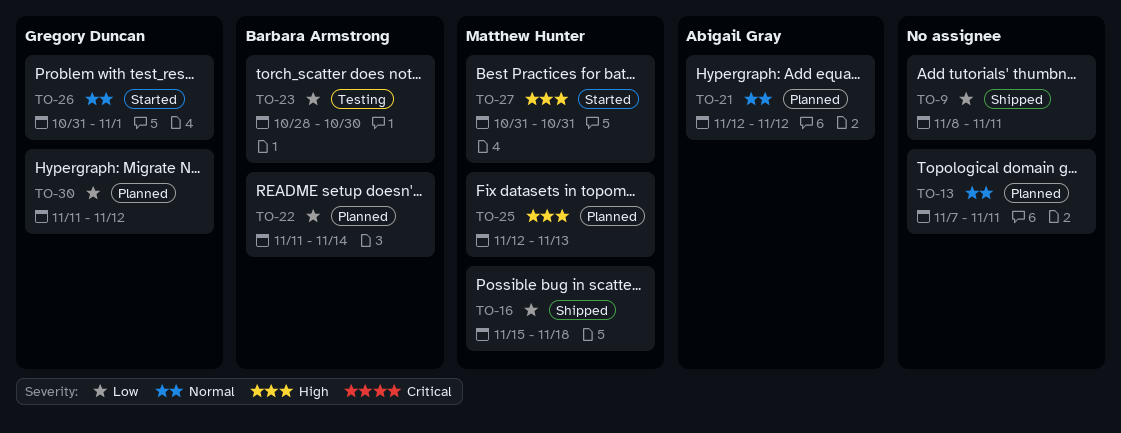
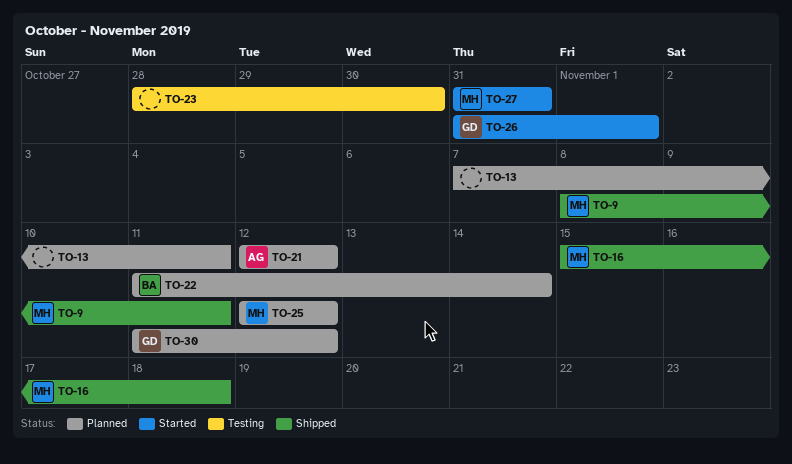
TO-9, owner: none -> Matthew Hunter
TO-23, owner: Barbara Armstrong -> none
TO-25, due: Nov 13 -> Nov 12

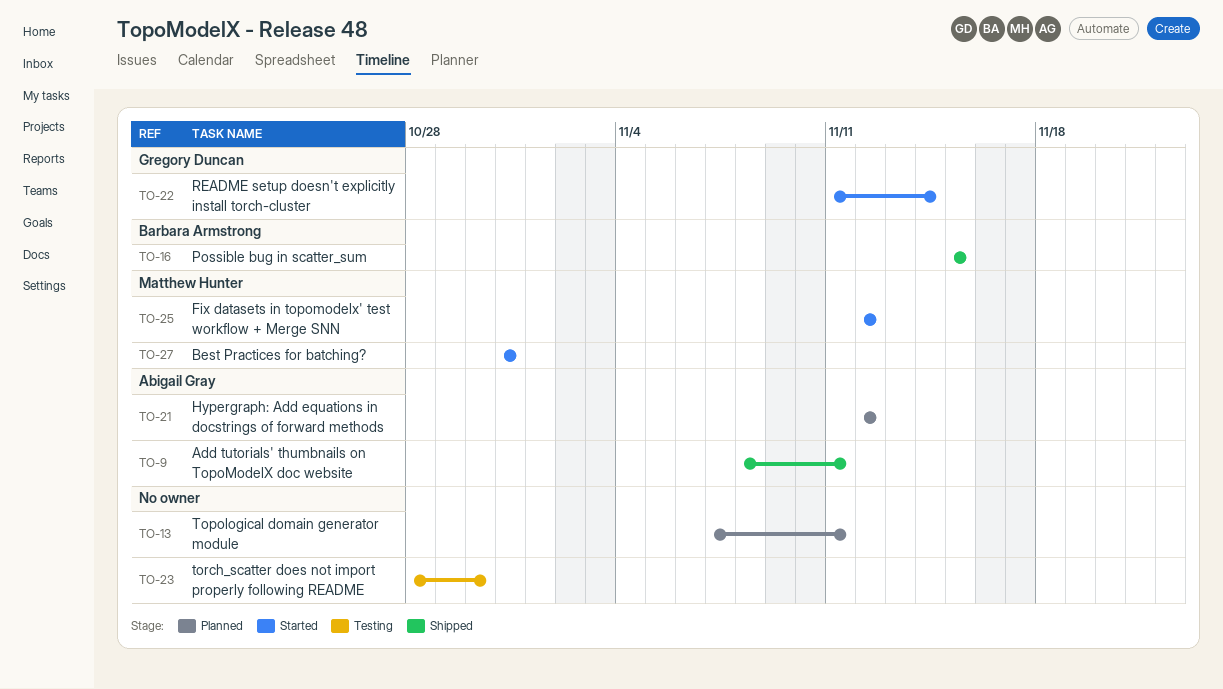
TO-9, owner: Matthew Hunter -> Abigail Gray
TO-16, owner: Matthew Hunter -> Barbara Armstrong
TO-16, due: Nov 18 -> Nov 15
TO-22, status: Planned -> Started
TO-22, owner: Barbara Armstrong -> Gregory Duncan
TO-25, status: Planned -> Started
TO-26: present -> none
TO-30: present -> none

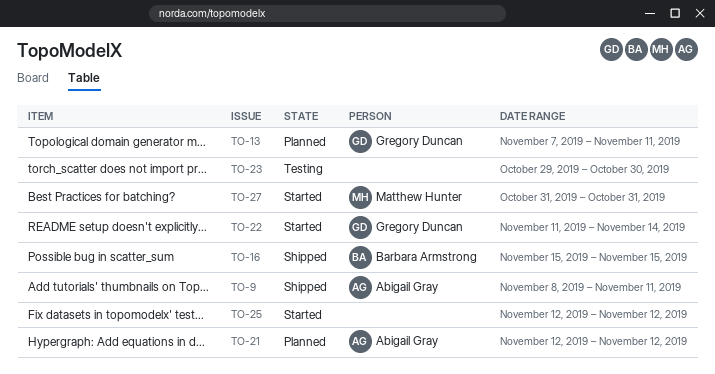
TO-13, owner: none -> Gregory Duncan
TO-23, start: Oct 28 -> Oct 29
TO-25, owner: Matthew Hunter -> none

